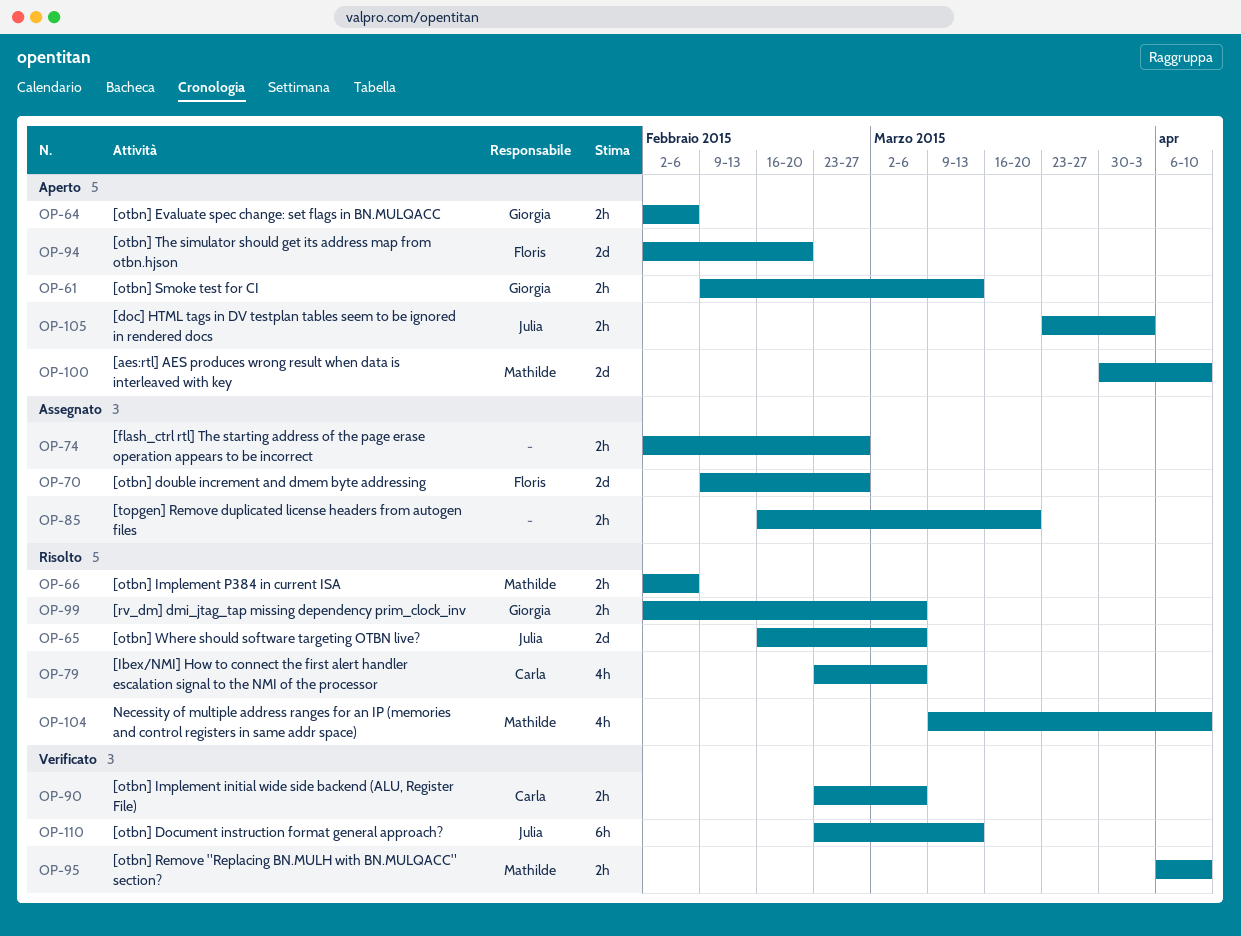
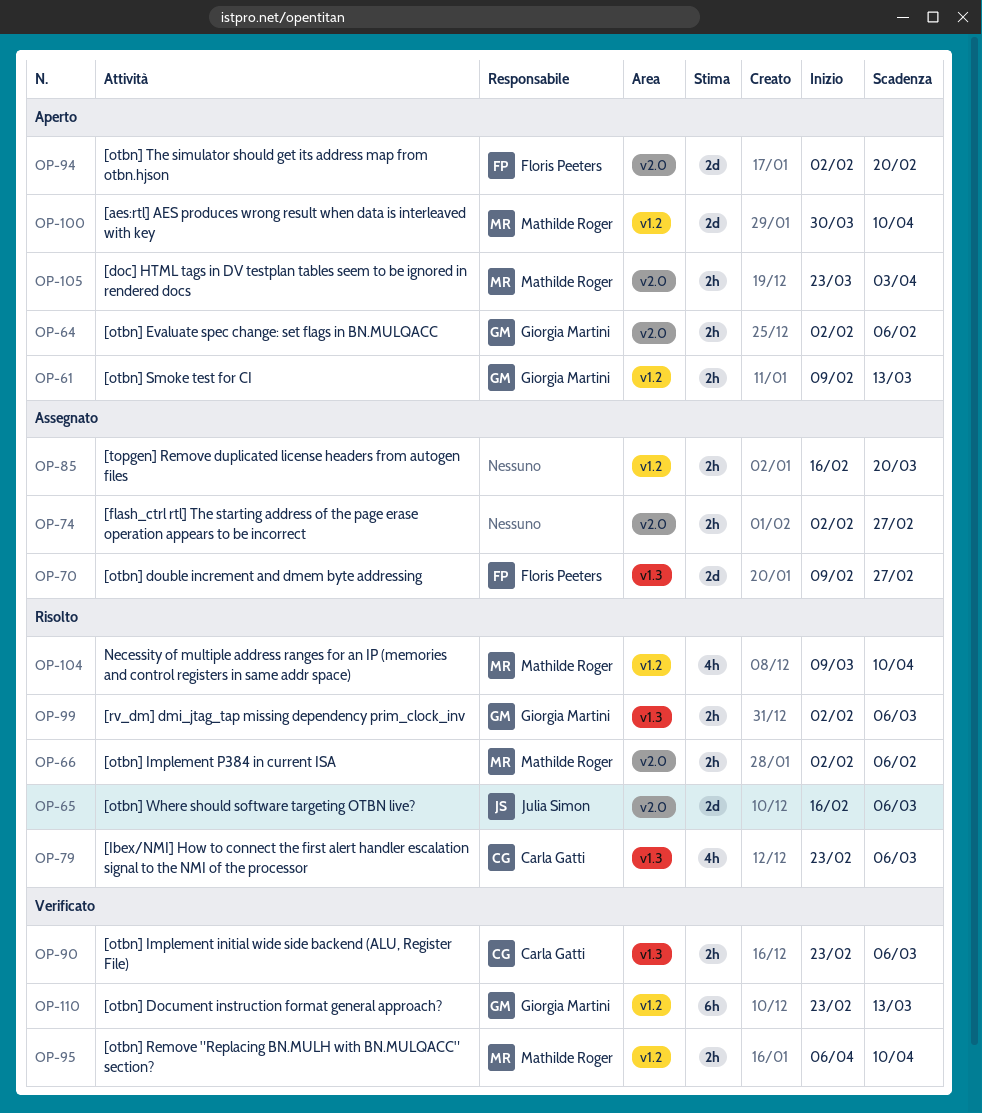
OP-105, owner: Julia Simon -> Mathilde Roger
OP-110, owner: Julia Simon -> Giorgia Martini

